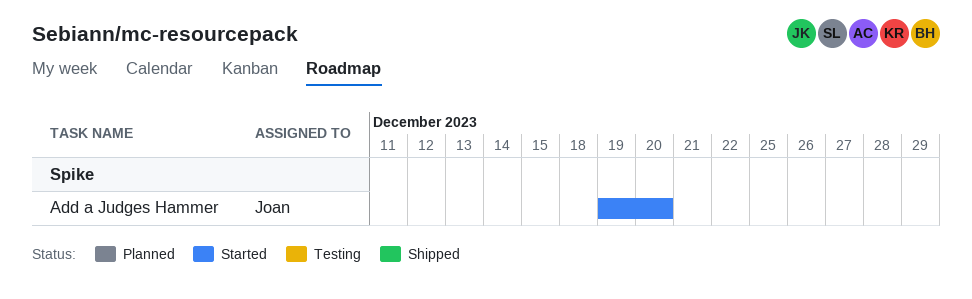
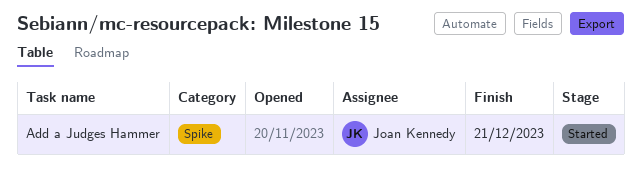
Add a Judges Hammer, due: Dec 20 -> Dec 21

